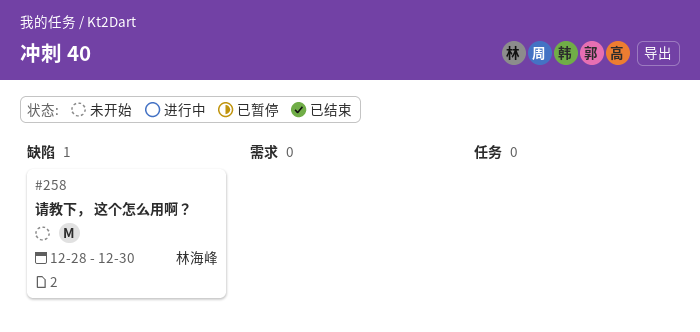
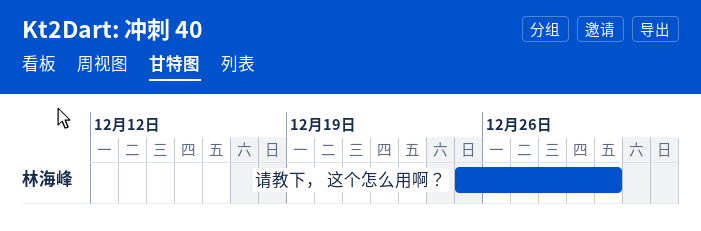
请教下， 这个怎么用啊？, start: Dec 28 -> Dec 25

